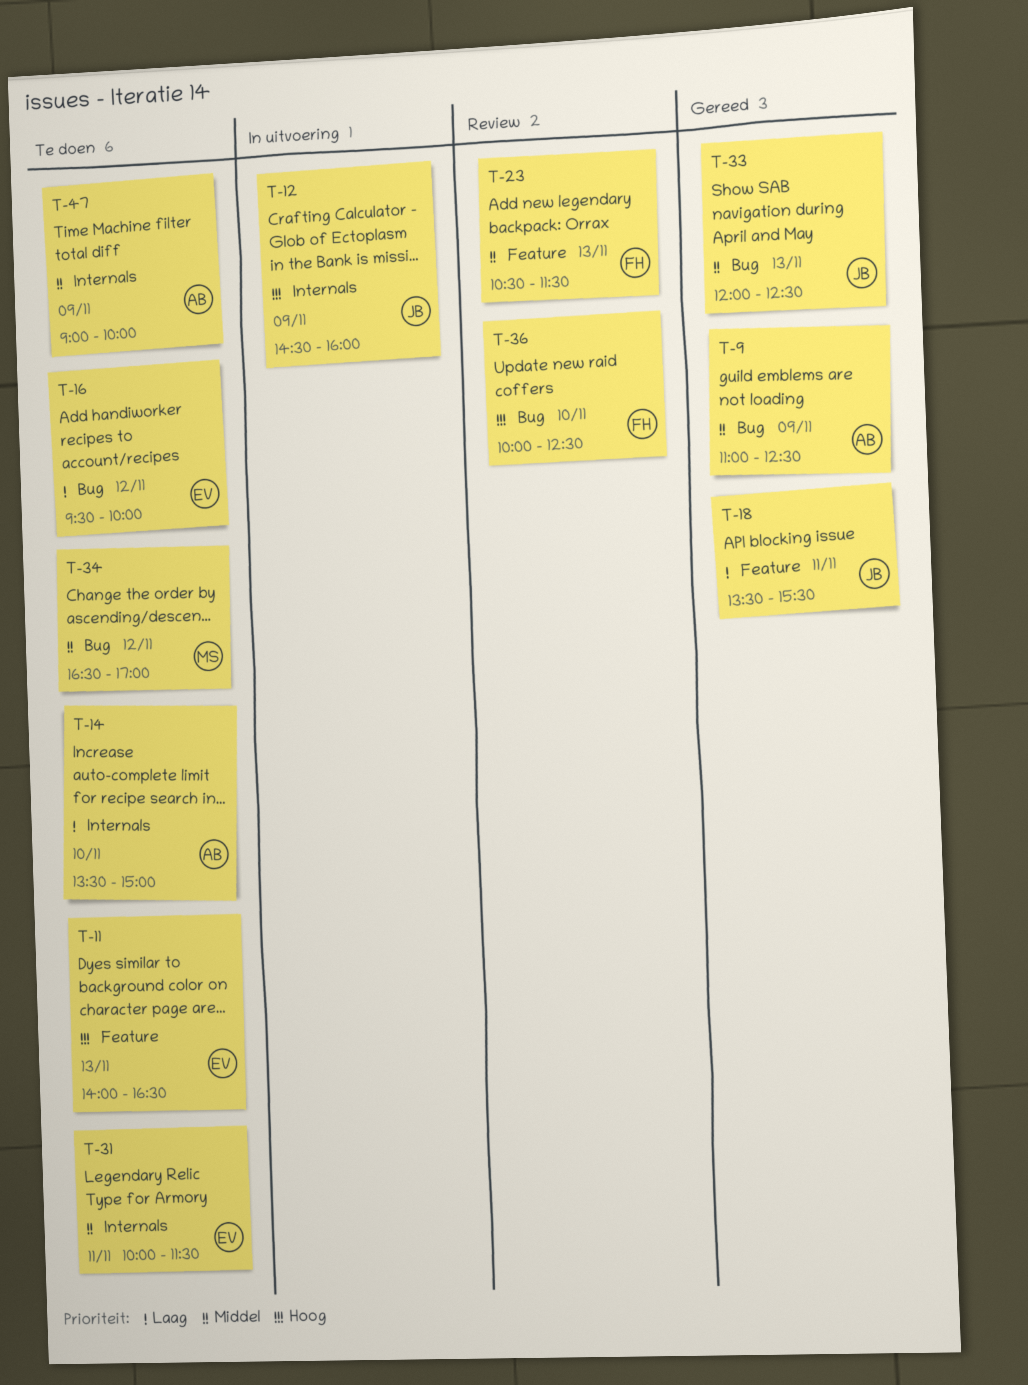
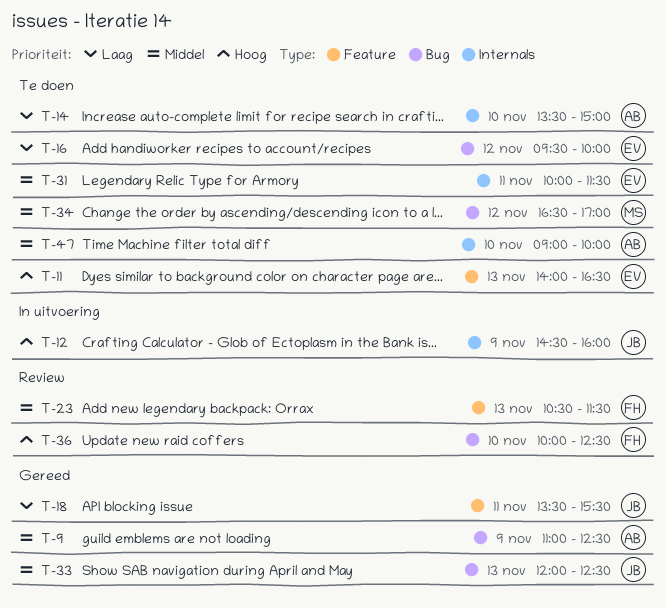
T-47, day: Nov 9 -> Nov 10

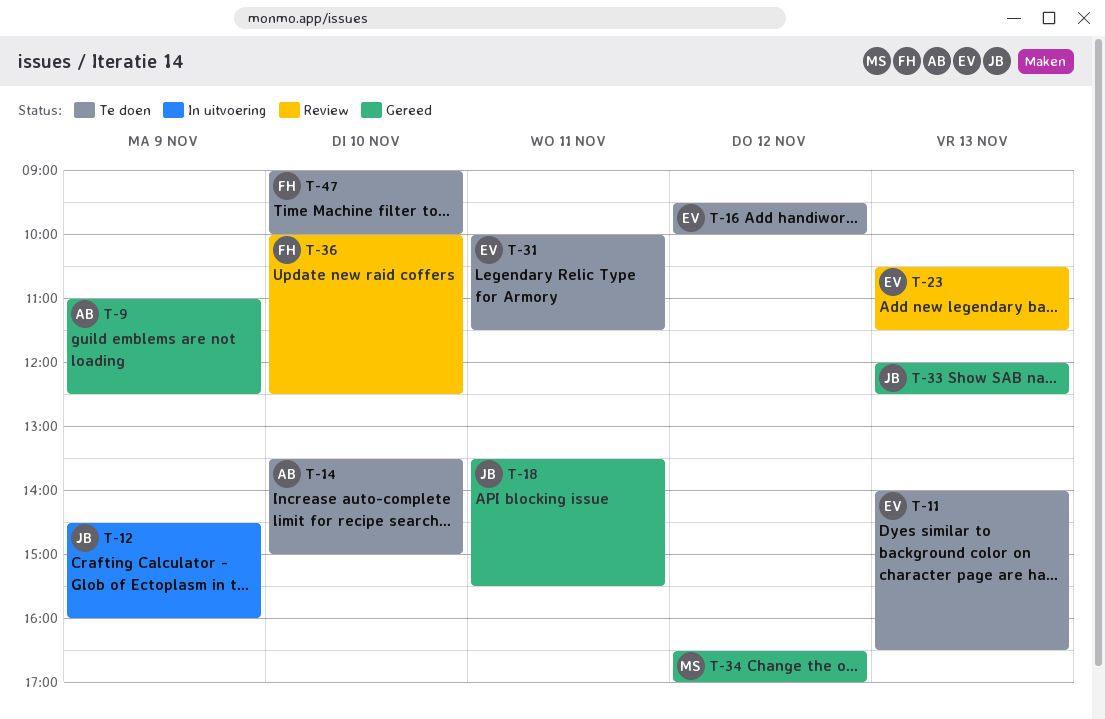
T-23, owner: FH -> EV
T-34, status: Te doen -> Gereed
T-47, owner: AB -> FH

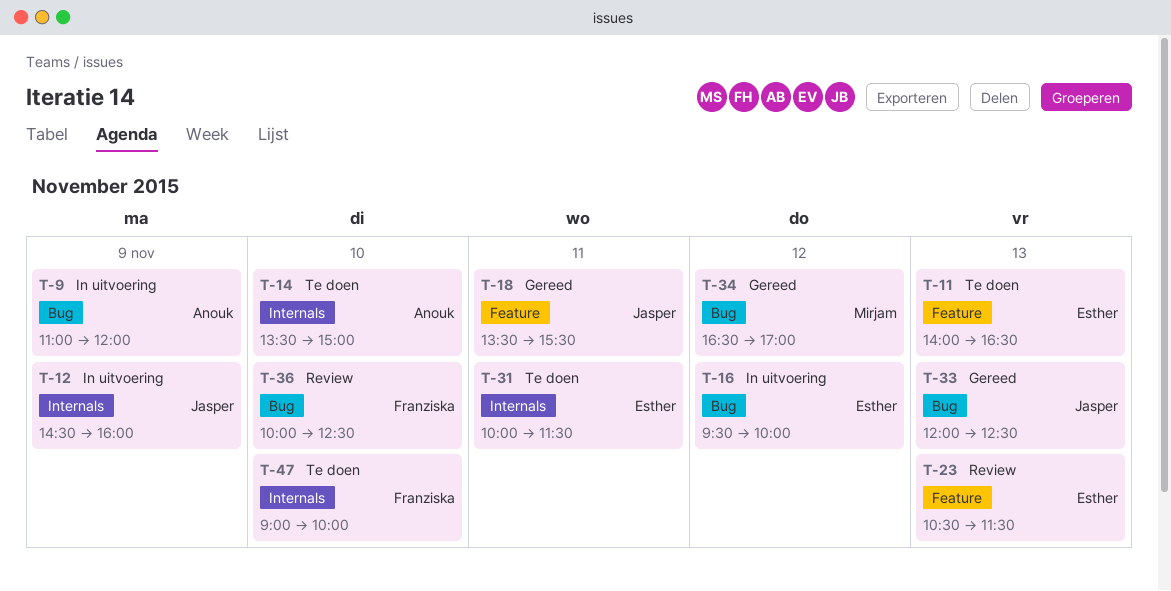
T-9, status: Gereed -> In uitvoering
T-9, ends: 12:30 -> 12:00
T-16, status: Te doen -> In uitvoering

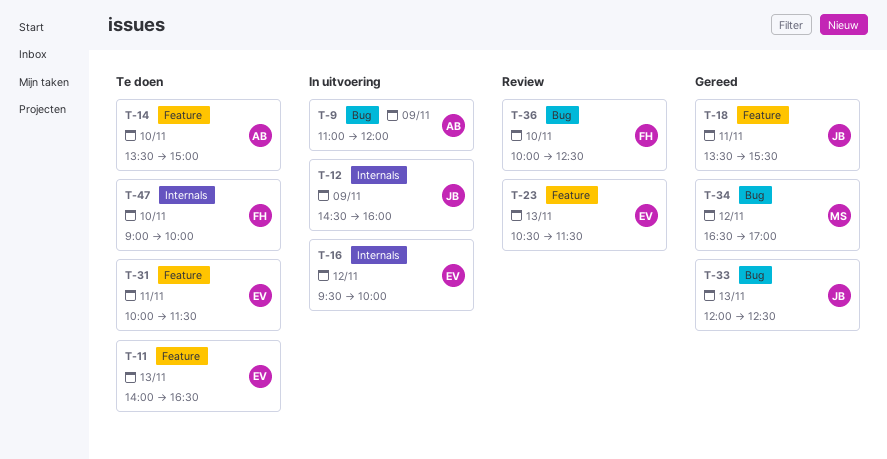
T-14, label: Internals -> Feature
T-16, label: Bug -> Internals
T-31, label: Internals -> Feature

